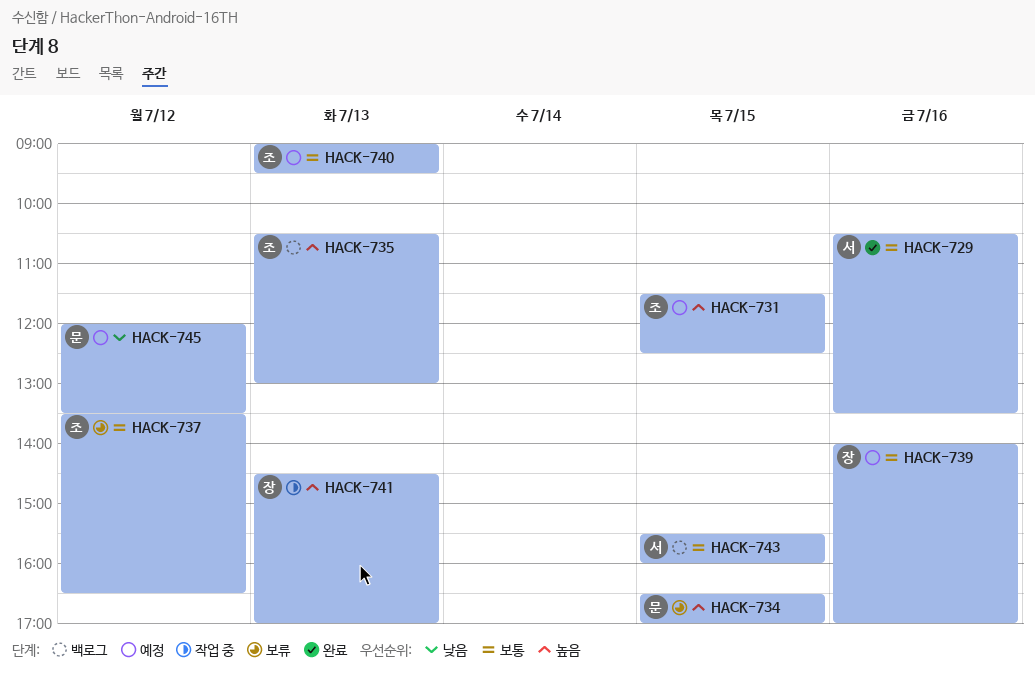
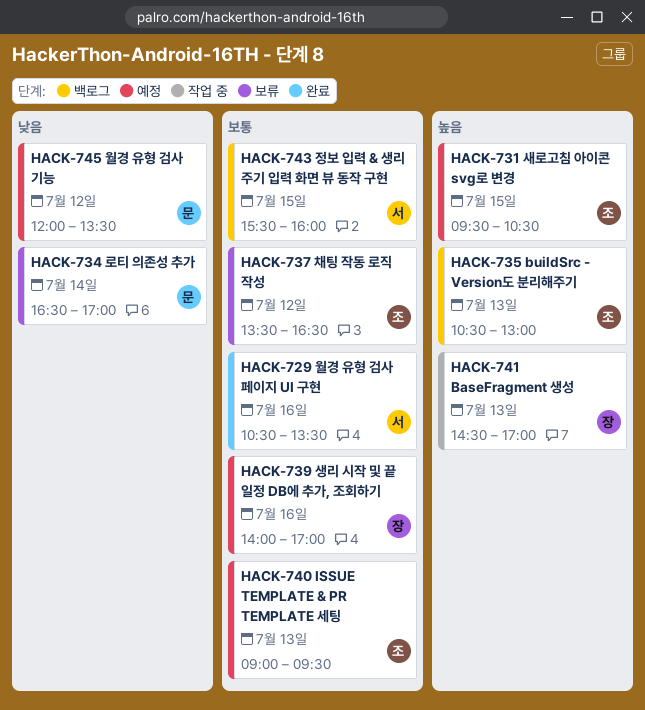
HACK-731, begins: 11:30 -> 09:30
HACK-731, ends: 12:30 -> 10:30
HACK-734, priority: 높음 -> 낮음
HACK-734, day: Jul 15 -> Jul 14

